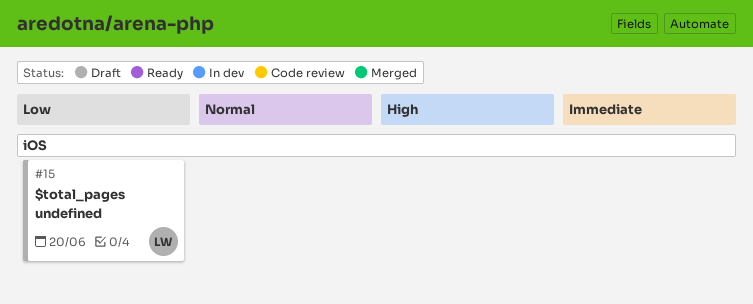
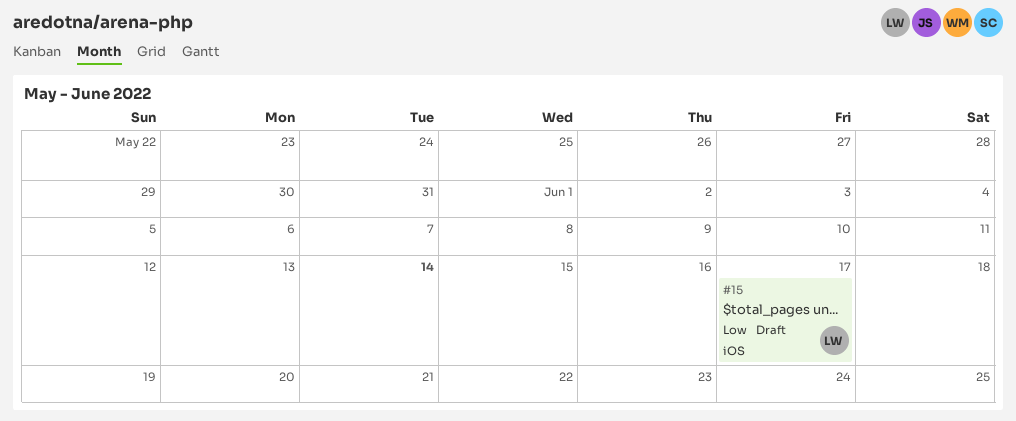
#15, due: Jun 20 -> Jun 17

